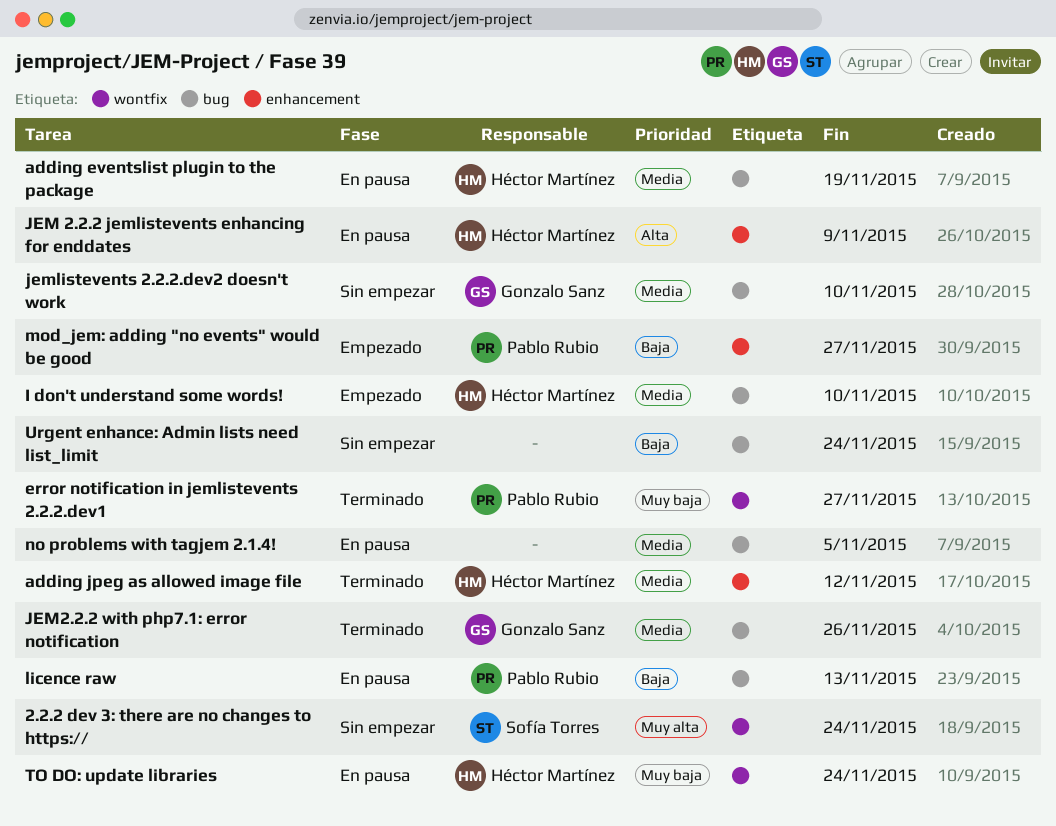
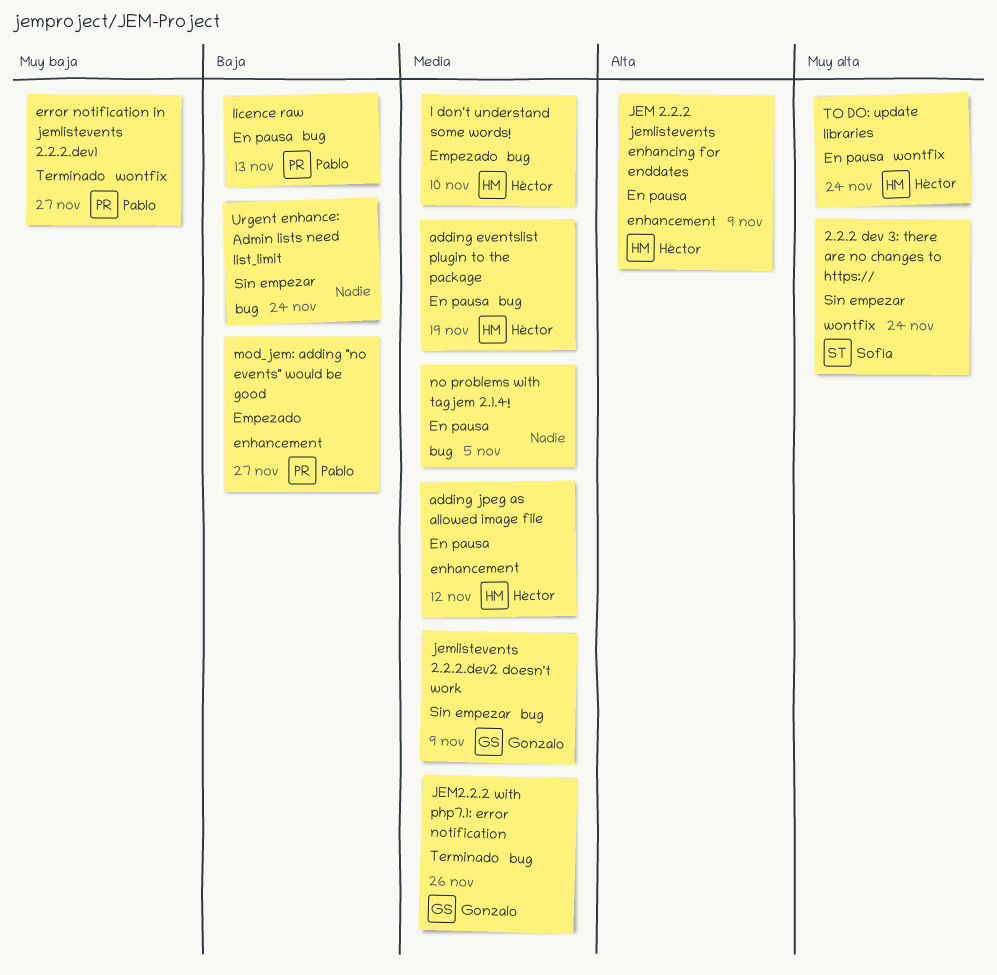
adding jpeg as allowed image file, status: Terminado -> En pausa
jemlistevents 2.2.2.dev2 doesn't work, due: Nov 10 -> Nov 9
TO DO: update libraries, priority: Muy baja -> Muy alta

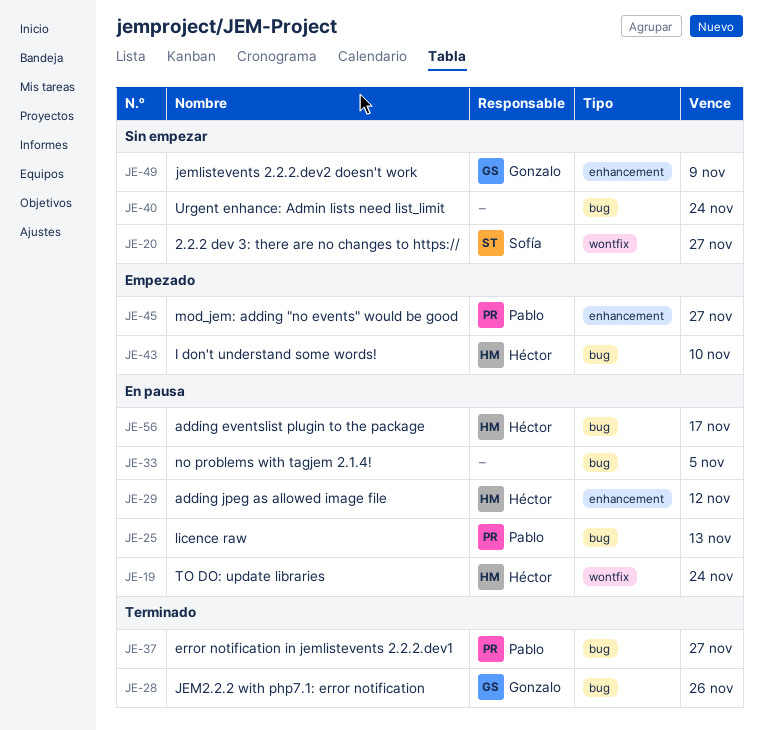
2.2.2 dev 3: there are no changes to https://, due: Nov 24 -> Nov 27
adding eventslist plugin to the package, due: Nov 19 -> Nov 17
error notification in jemlistevents 2.2.2.dev1, label: wontfix -> bug
JEM 2.2.2 jemlistevents enhancing for enddates: present -> none
jemlistevents 2.2.2.dev2 doesn't work, label: bug -> enhancement

